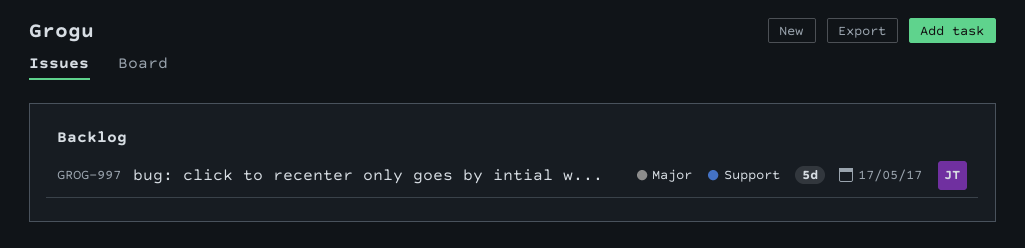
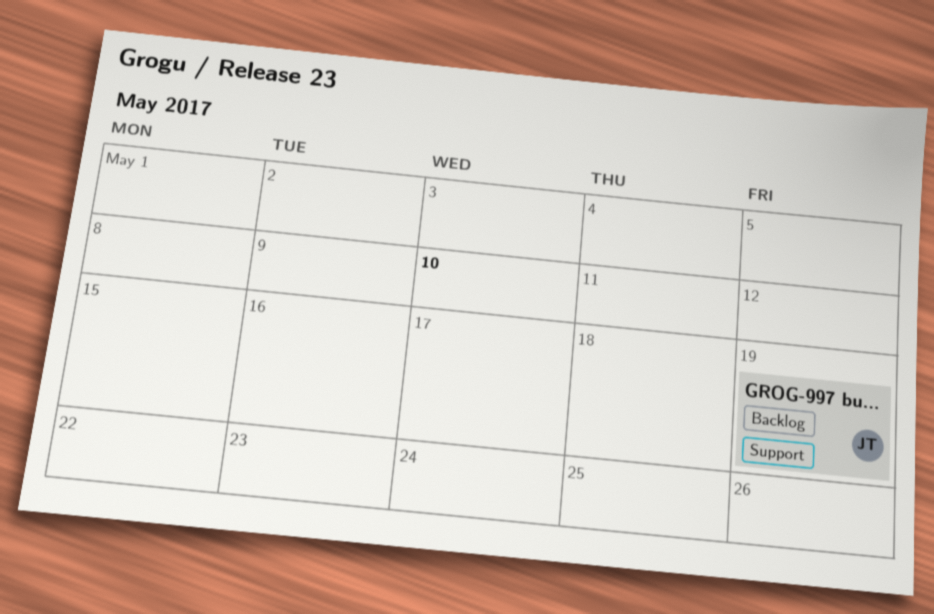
GROG-997, due: May 17 -> May 19

